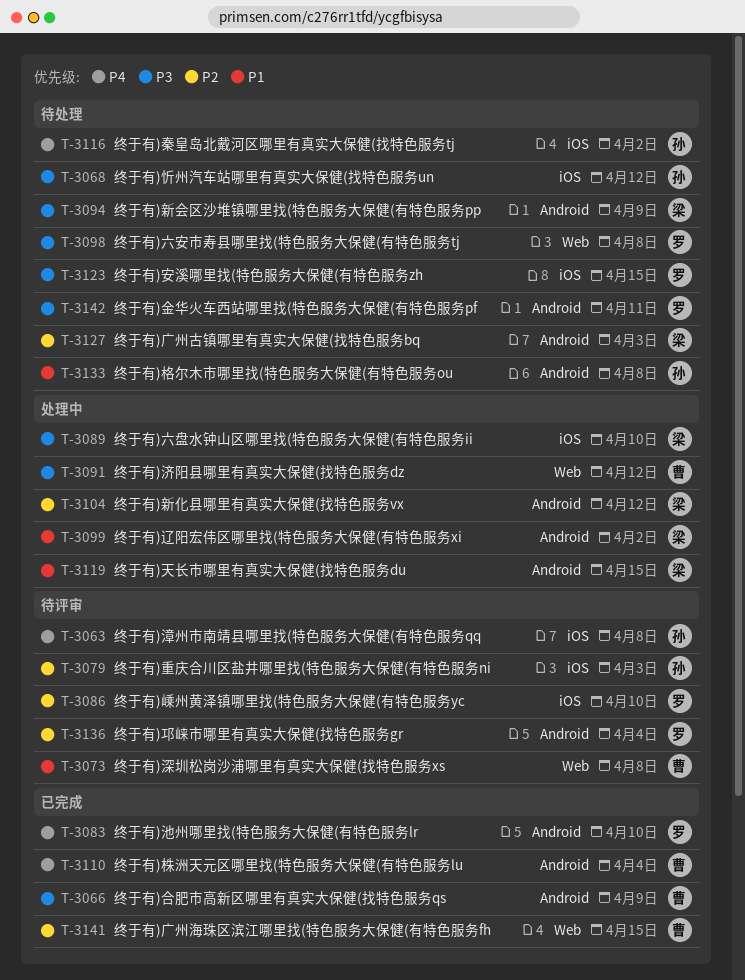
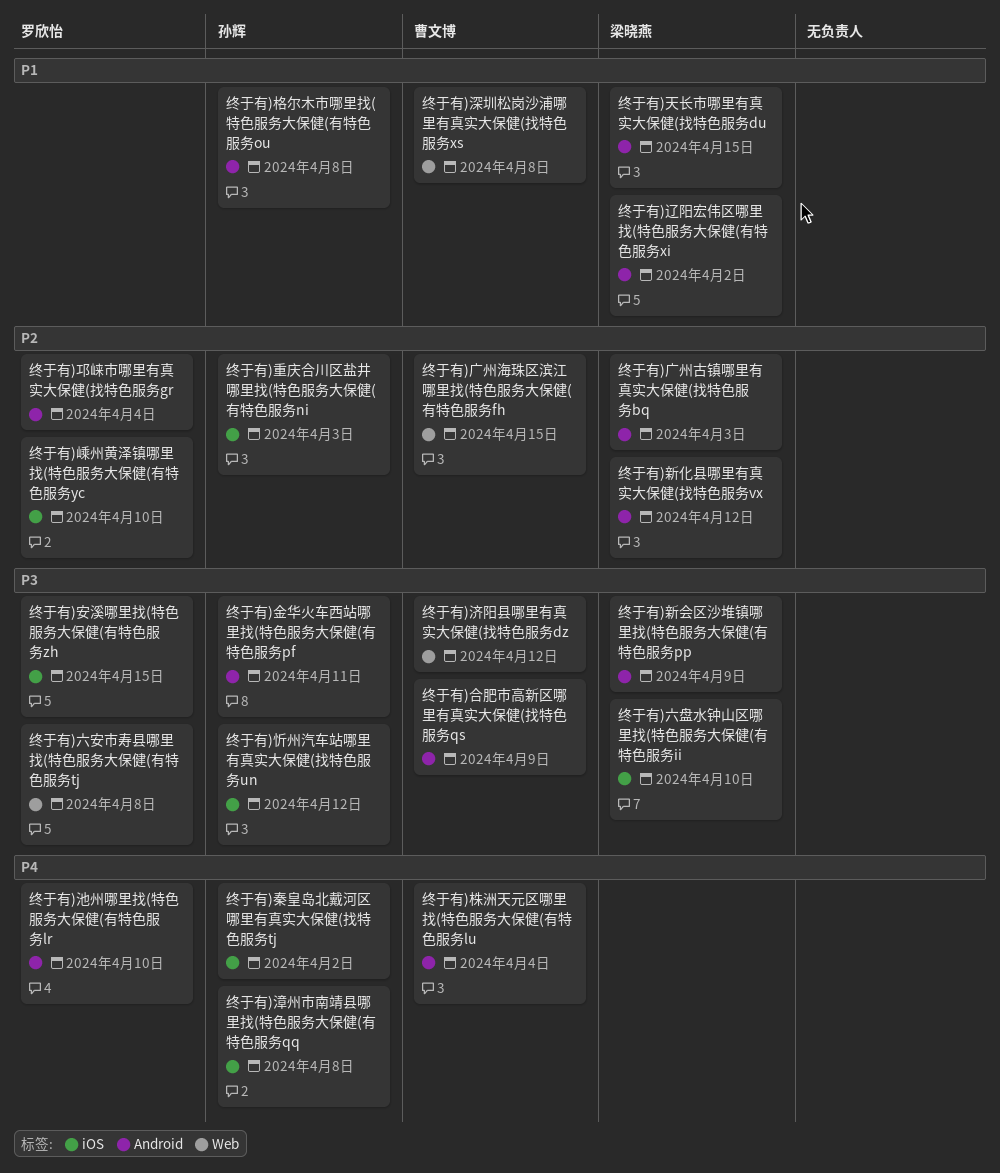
终于有)金华火车西站哪里找(特色服务大保健(有特色服务pf, owner: 罗欣怡 -> 孙辉

